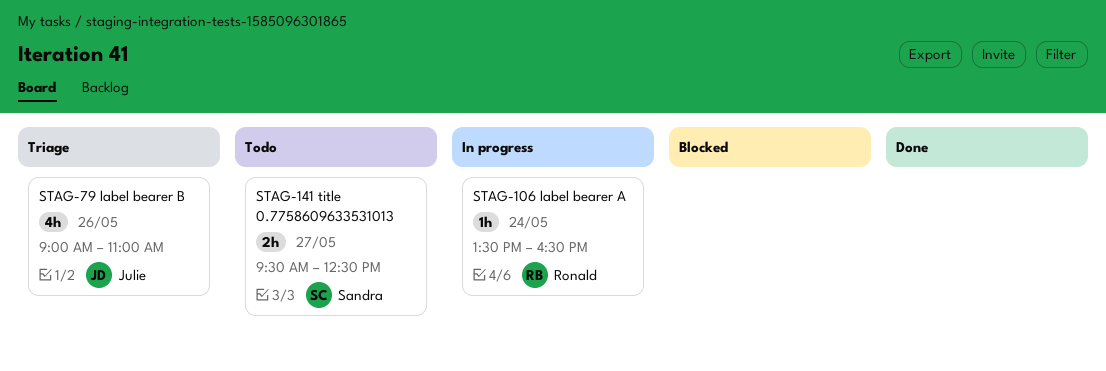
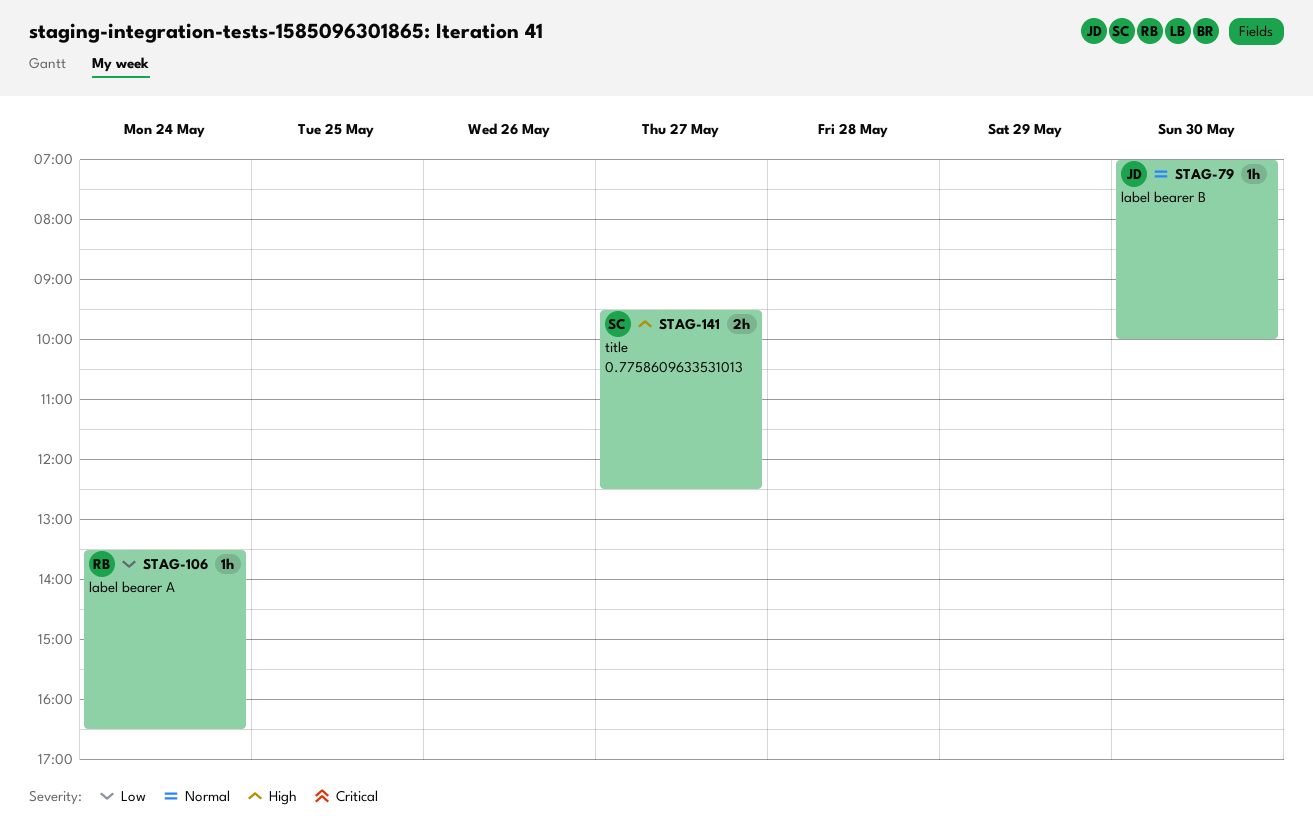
STAG-79, estimate: 4h -> 1h
STAG-79, day: May 26 -> May 30
STAG-79, begins: 09:00 -> 07:00
STAG-79, ends: 11:00 -> 10:00

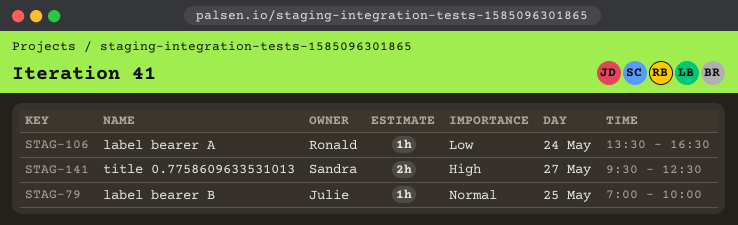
STAG-79, day: May 30 -> May 25

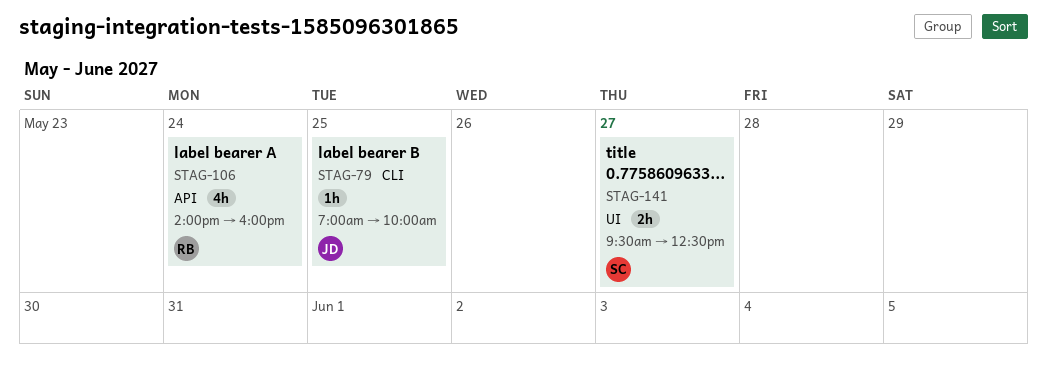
STAG-106, estimate: 1h -> 4h
STAG-106, begins: 13:30 -> 14:00
STAG-106, ends: 16:30 -> 16:00

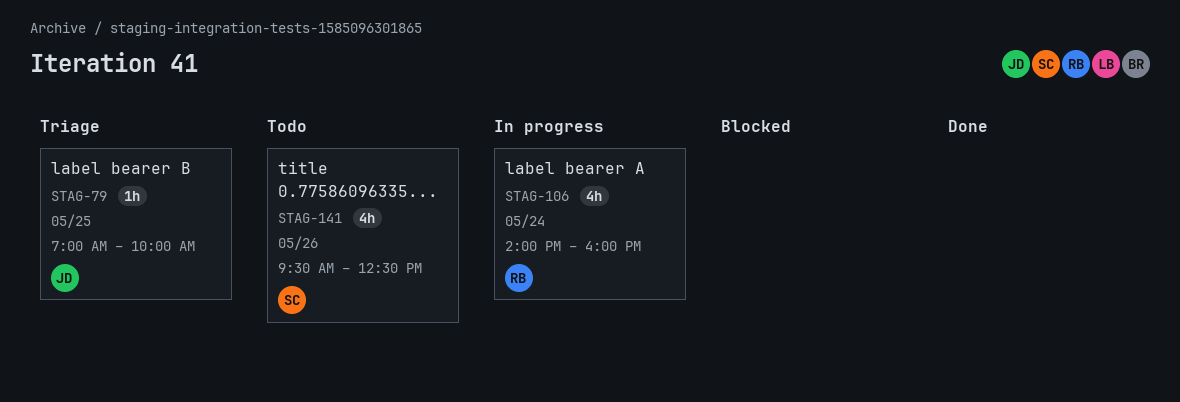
STAG-141, estimate: 2h -> 4h
STAG-141, day: May 27 -> May 26

